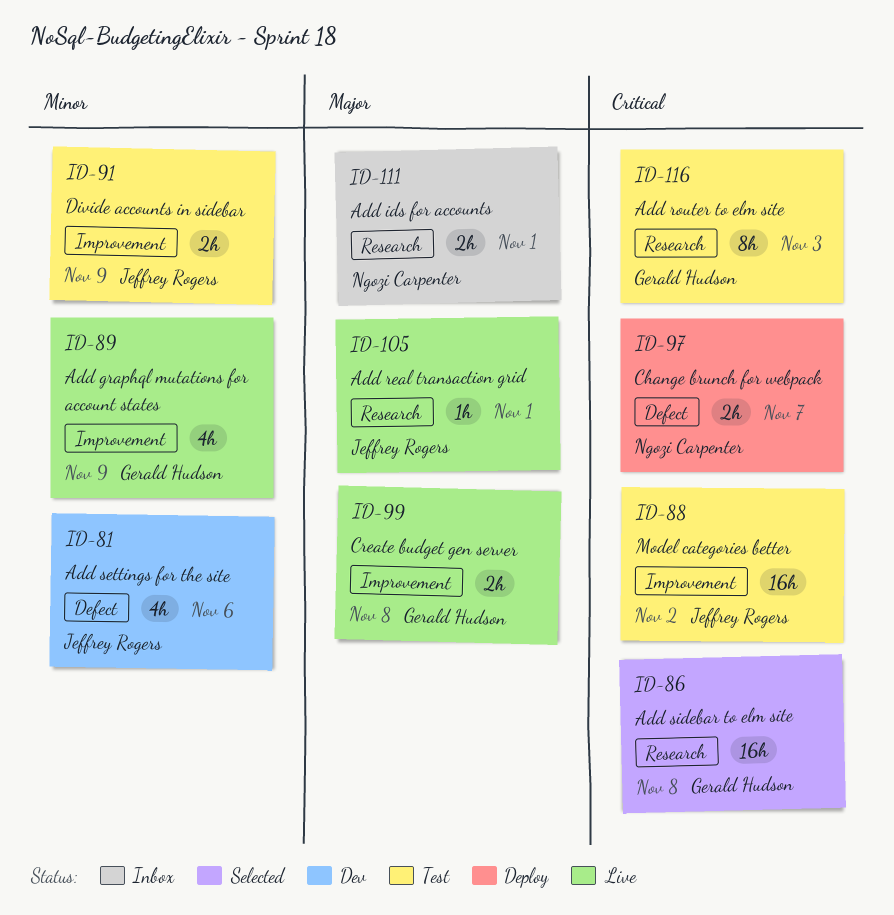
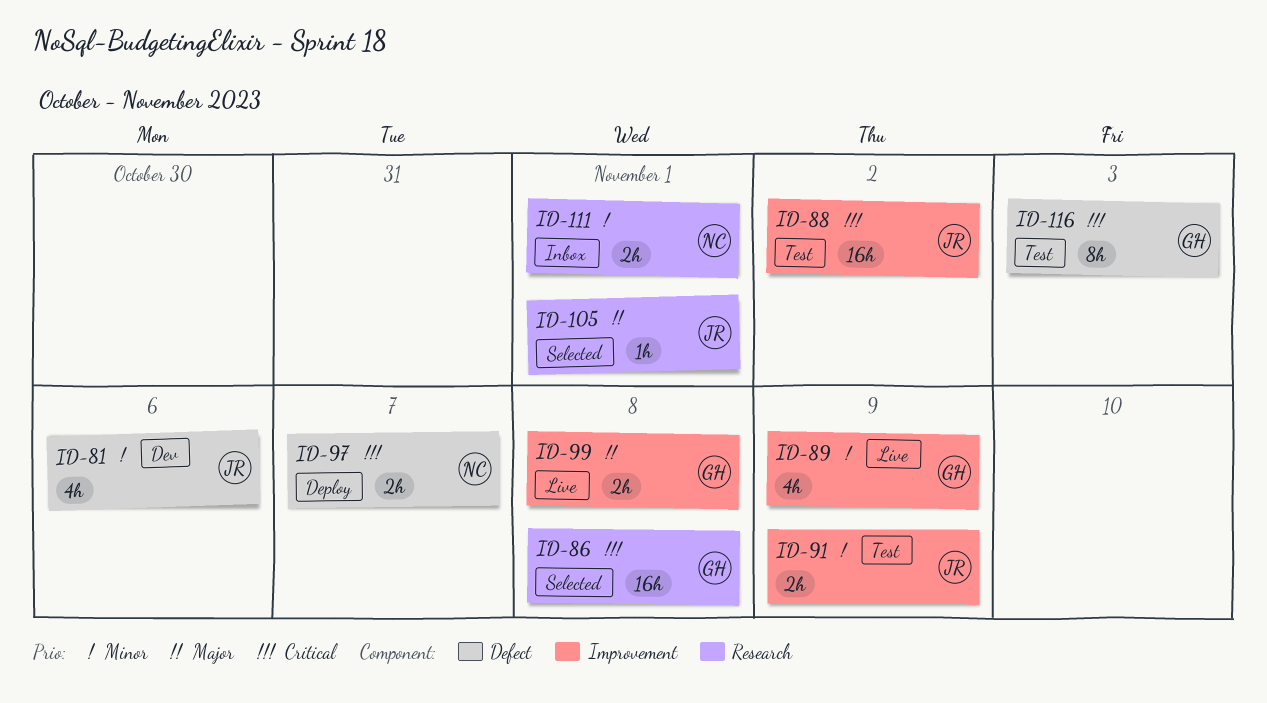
ID-105, status: Live -> Selected
ID-111, priority: Major -> Minor
ID-116, label: Research -> Defect

